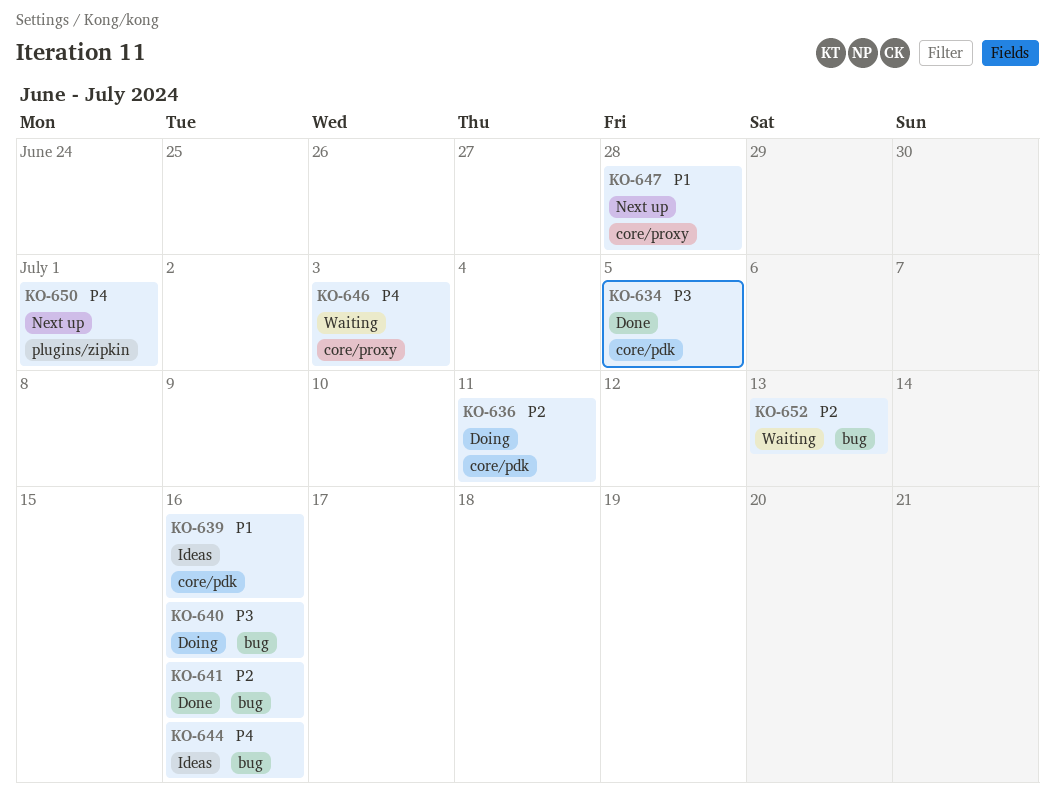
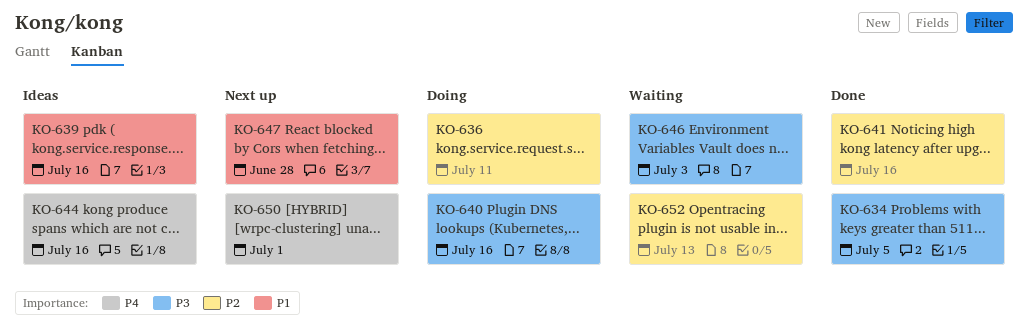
KO-646, priority: P4 -> P3

